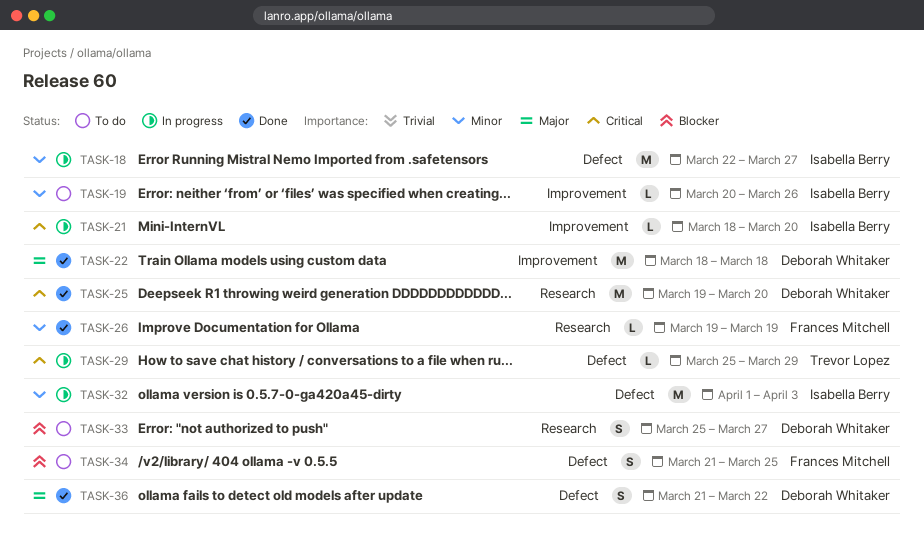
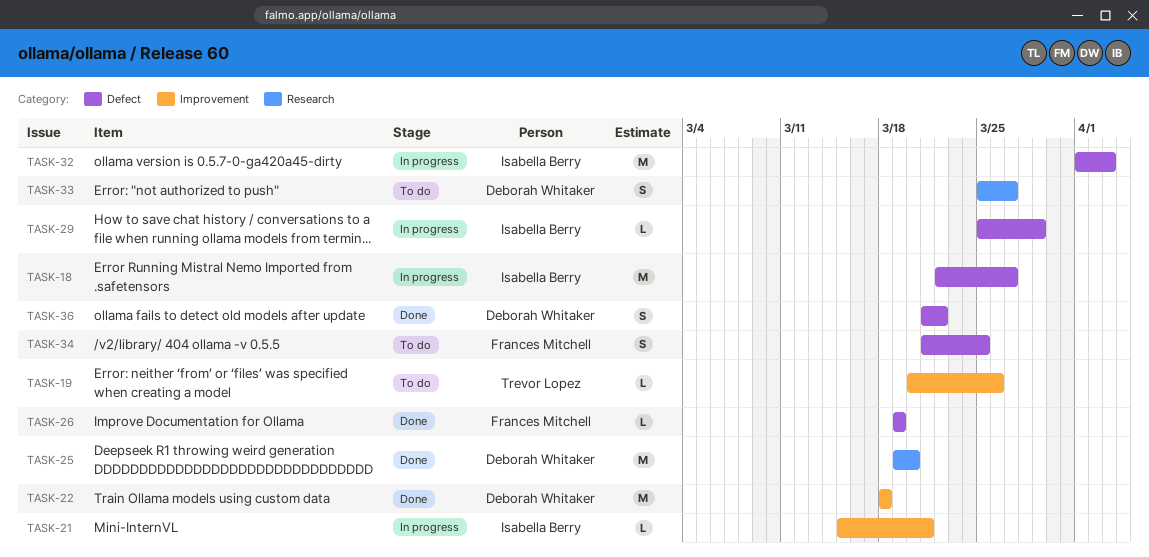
TASK-19, owner: Isabella Berry -> Trevor Lopez
TASK-21, start: Mar 18 -> Mar 15
TASK-21, due: Mar 20 -> Mar 21
TASK-26, label: Research -> Defect
TASK-29, owner: Trevor Lopez -> Isabella Berry

